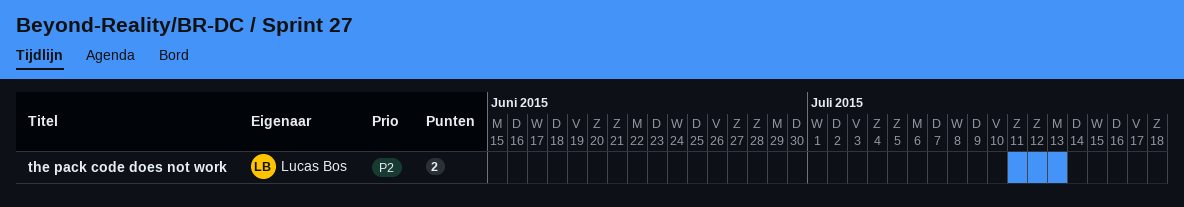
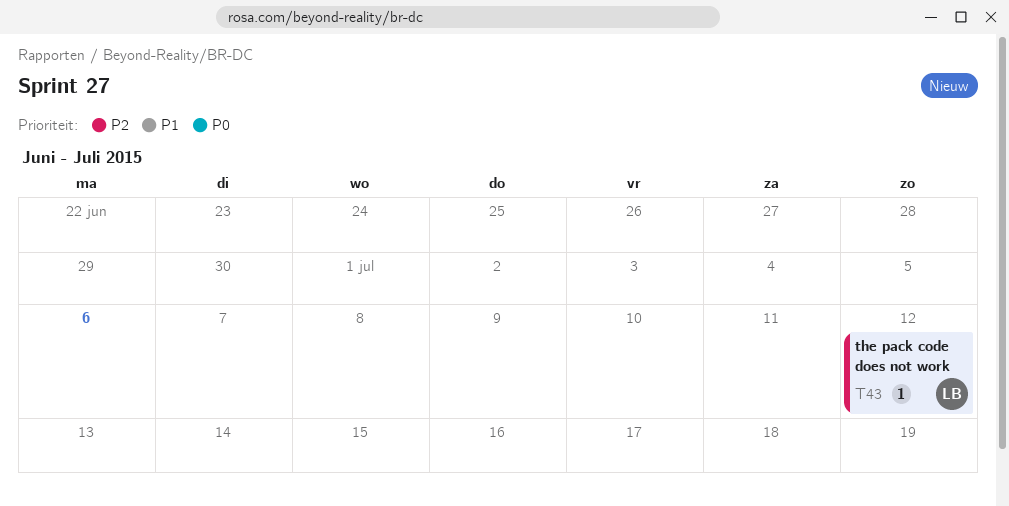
the pack code does not work, estimate: 2 -> 1
the pack code does not work, due: Jul 13 -> Jul 12

